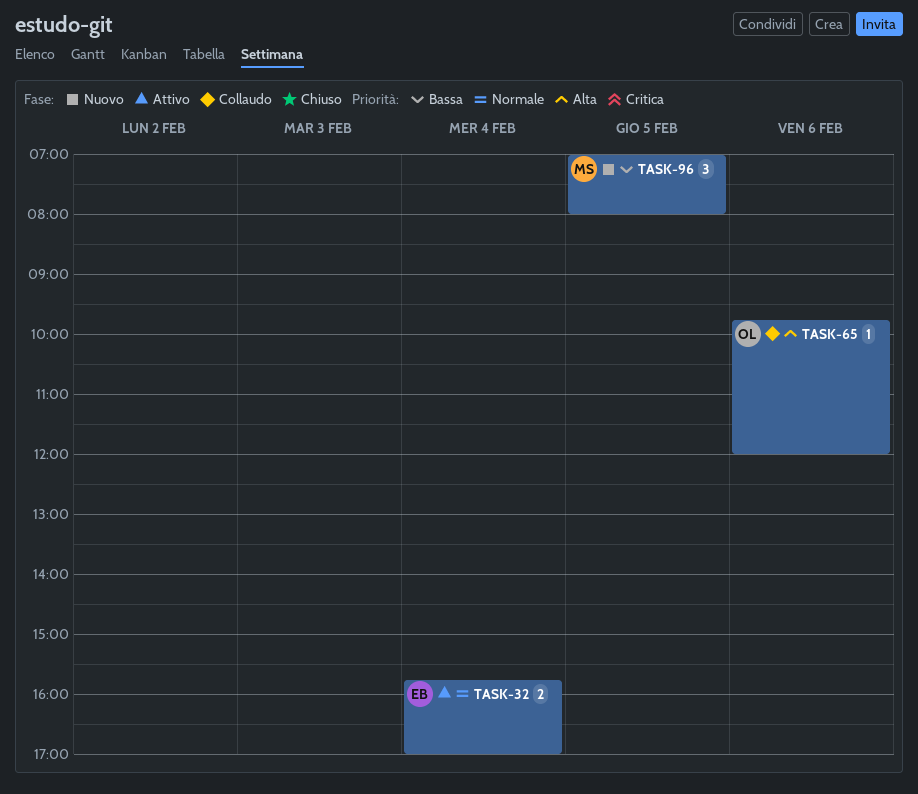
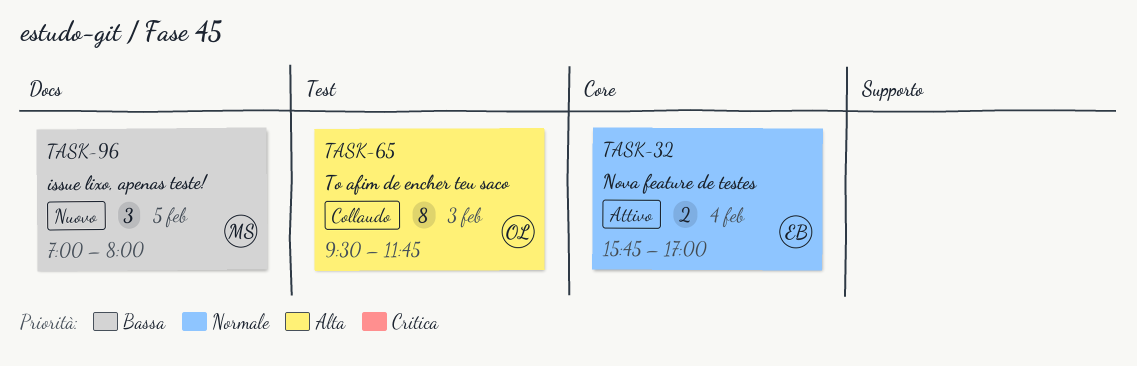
TASK-65, estimate: 1 -> 8
TASK-65, day: Feb 6 -> Feb 3
TASK-65, begins: 09:45 -> 09:30
TASK-65, ends: 12:00 -> 11:45

